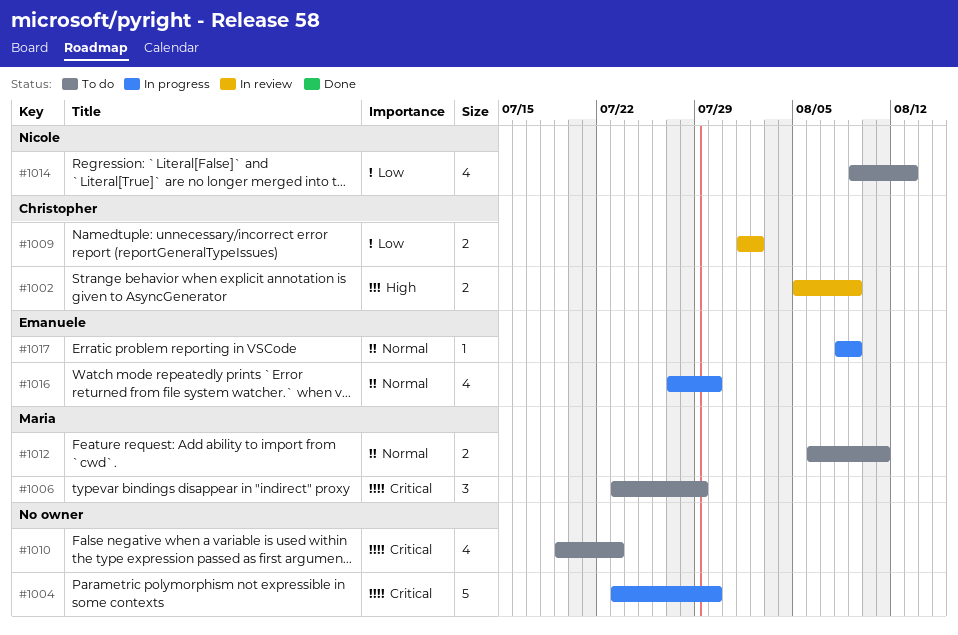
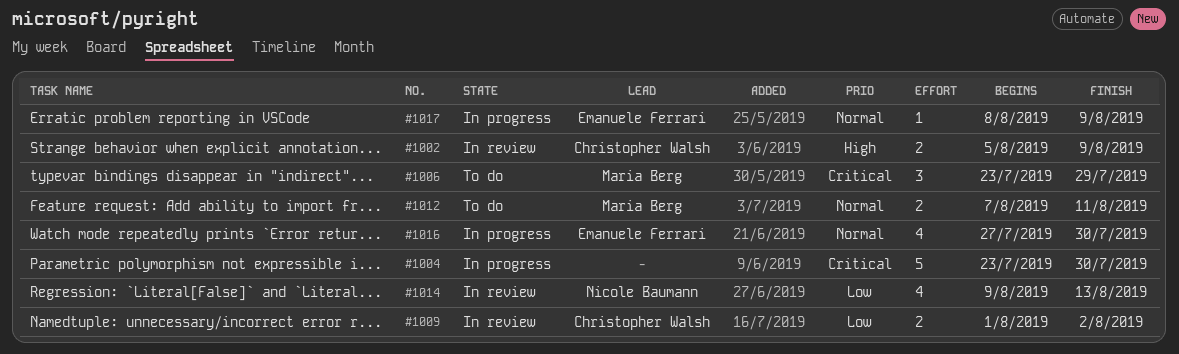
#1010: present -> none
#1012, start: Aug 6 -> Aug 7
#1014, status: To do -> In review

